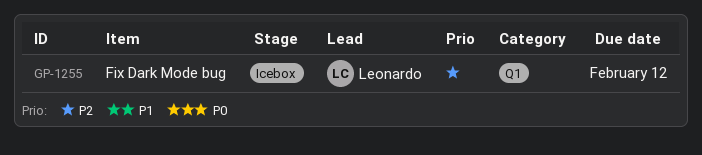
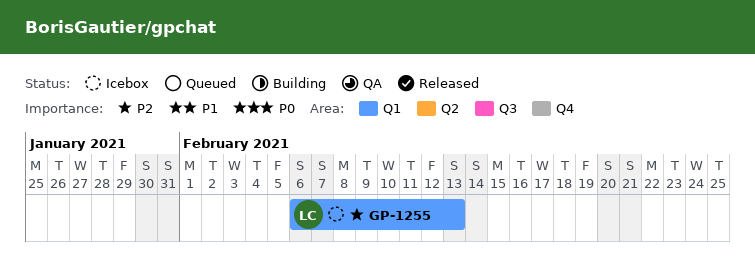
GP-1255, due: Feb 12 -> Feb 13

